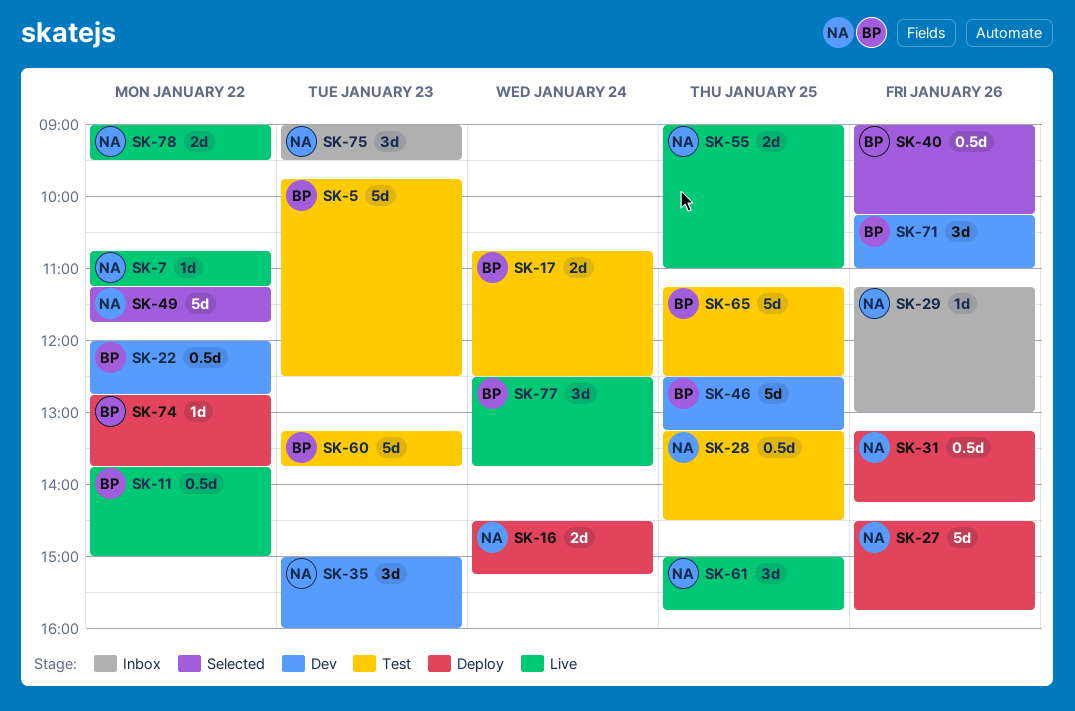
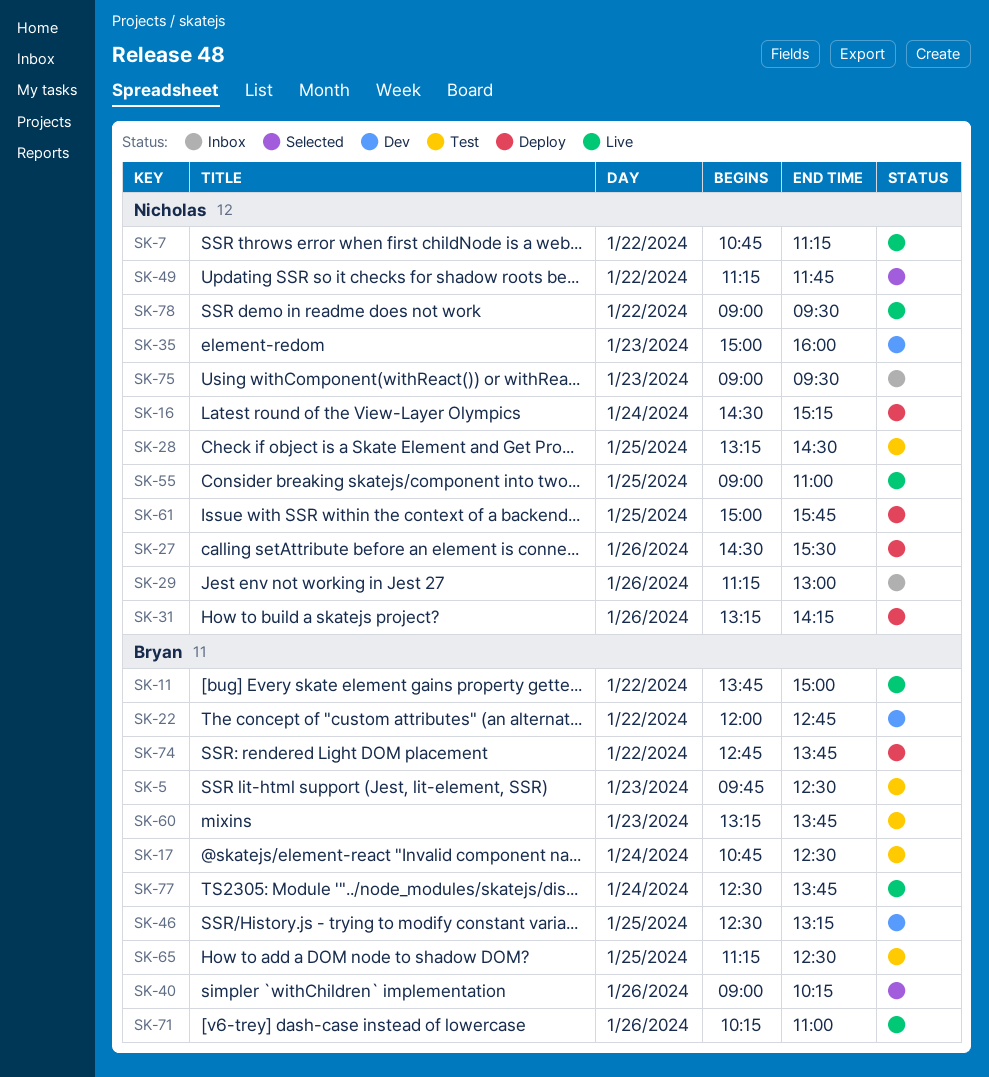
SK-27, ends: 15:45 -> 15:30
SK-61, status: Live -> Deploy
SK-71, status: Dev -> Live

